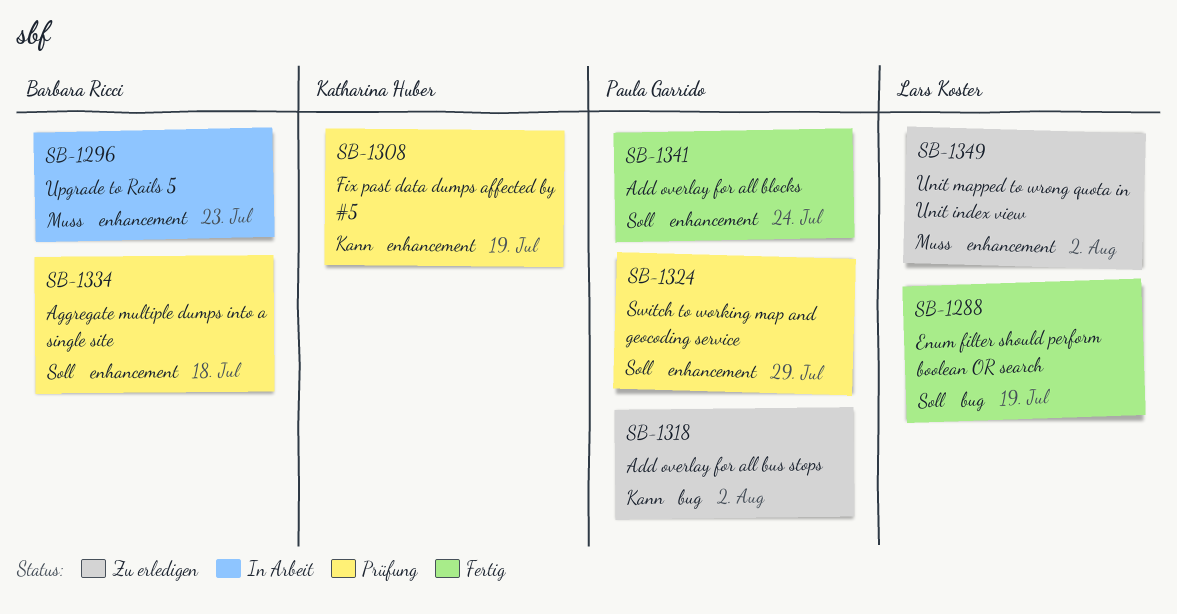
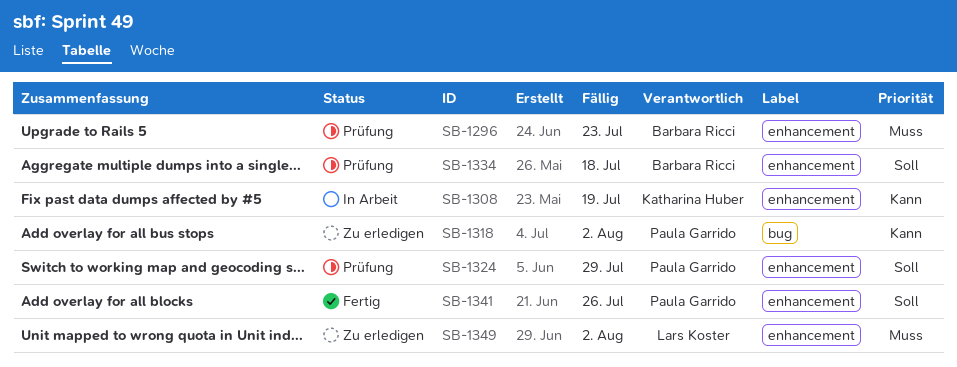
SB-1288: present -> none
SB-1296, status: In Arbeit -> Prüfung
SB-1308, status: Prüfung -> In Arbeit
SB-1341, due: Jul 24 -> Jul 26

